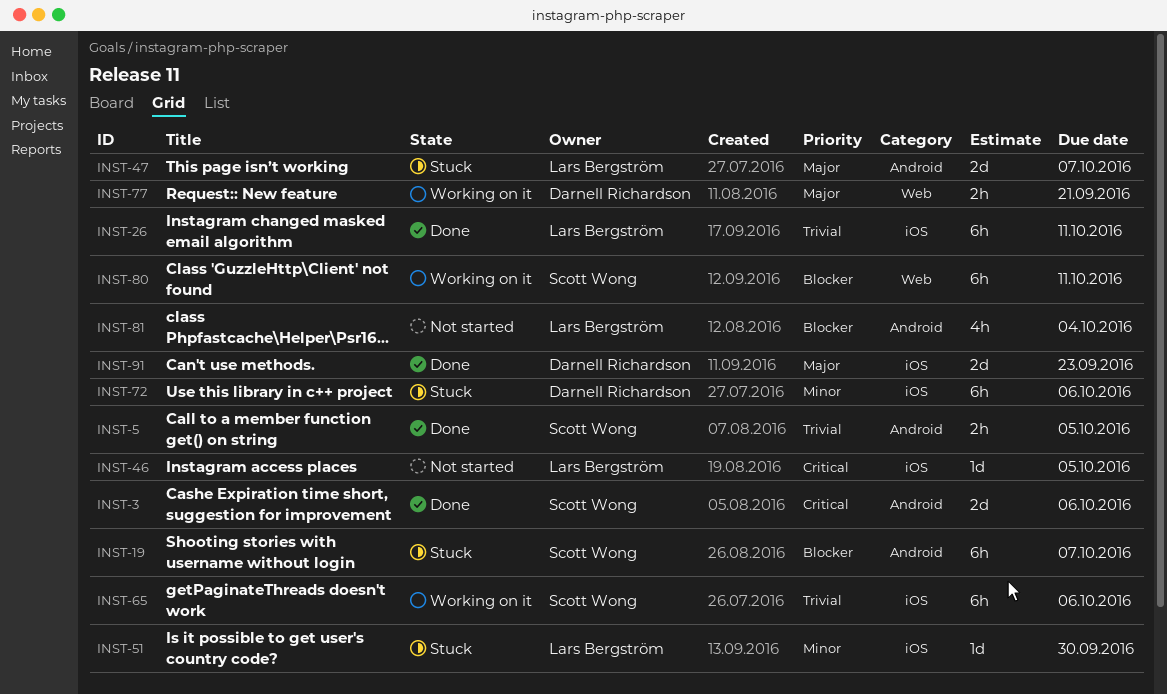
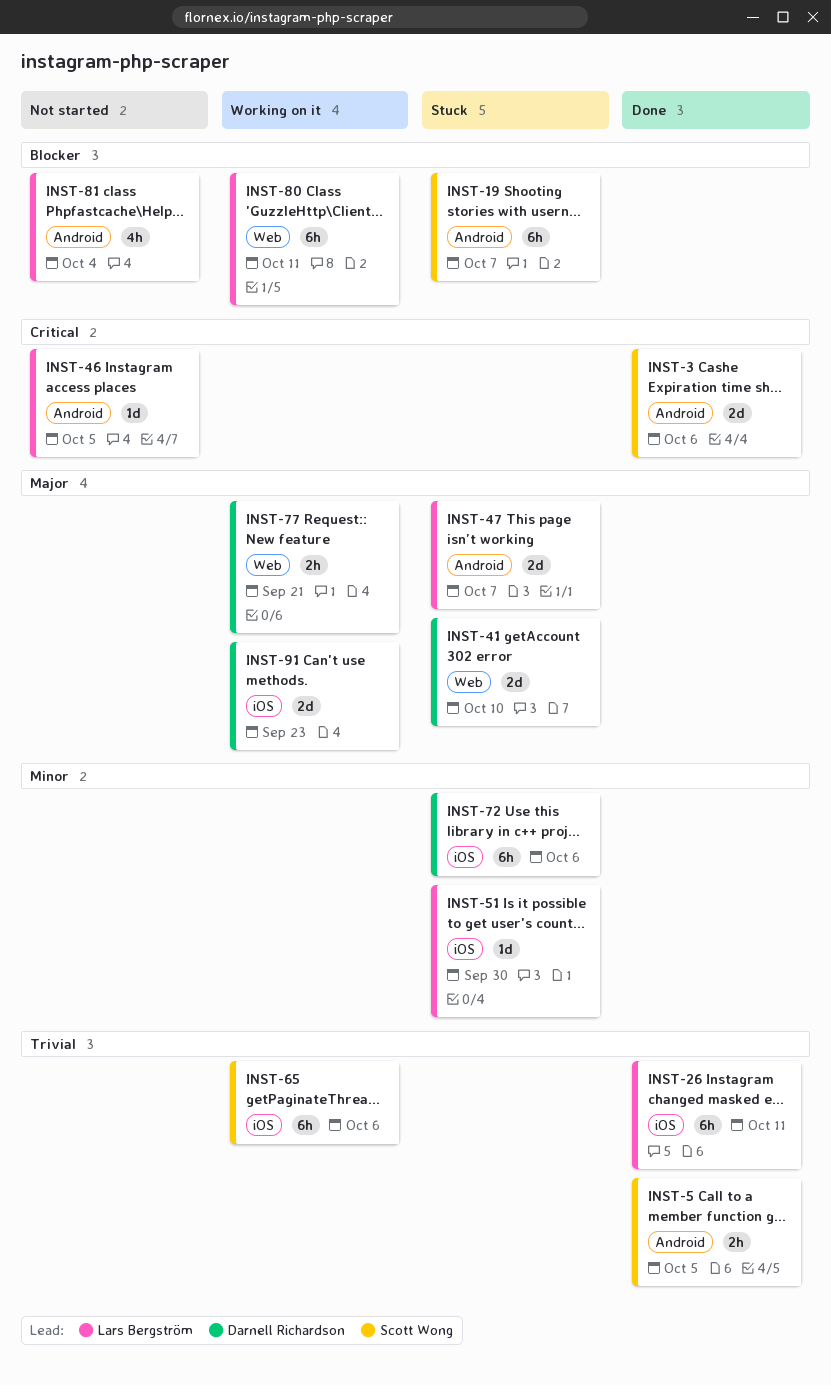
INST-41: none -> present
INST-46, label: iOS -> Android
INST-80, owner: Scott Wong -> Lars Bergström
INST-91, status: Done -> Working on it

